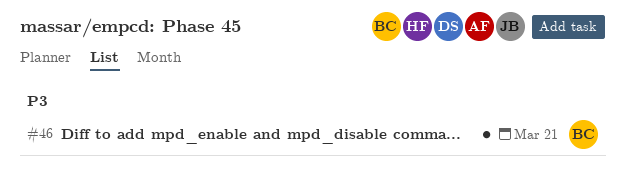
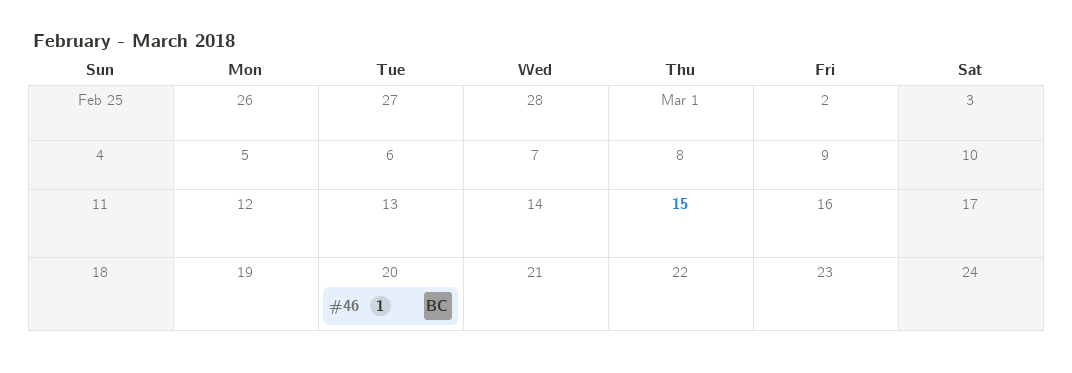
#46, due: Mar 21 -> Mar 20

